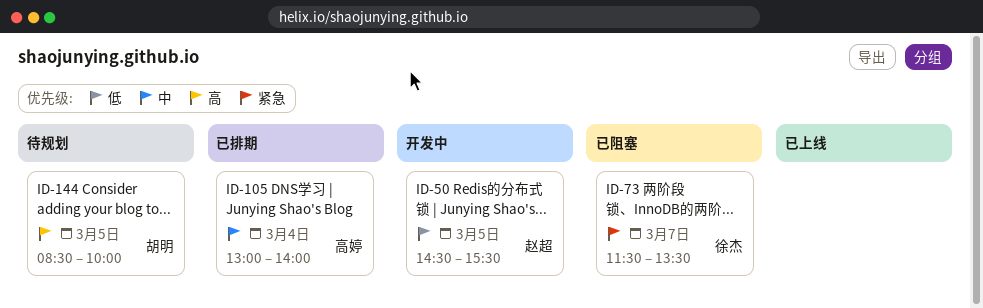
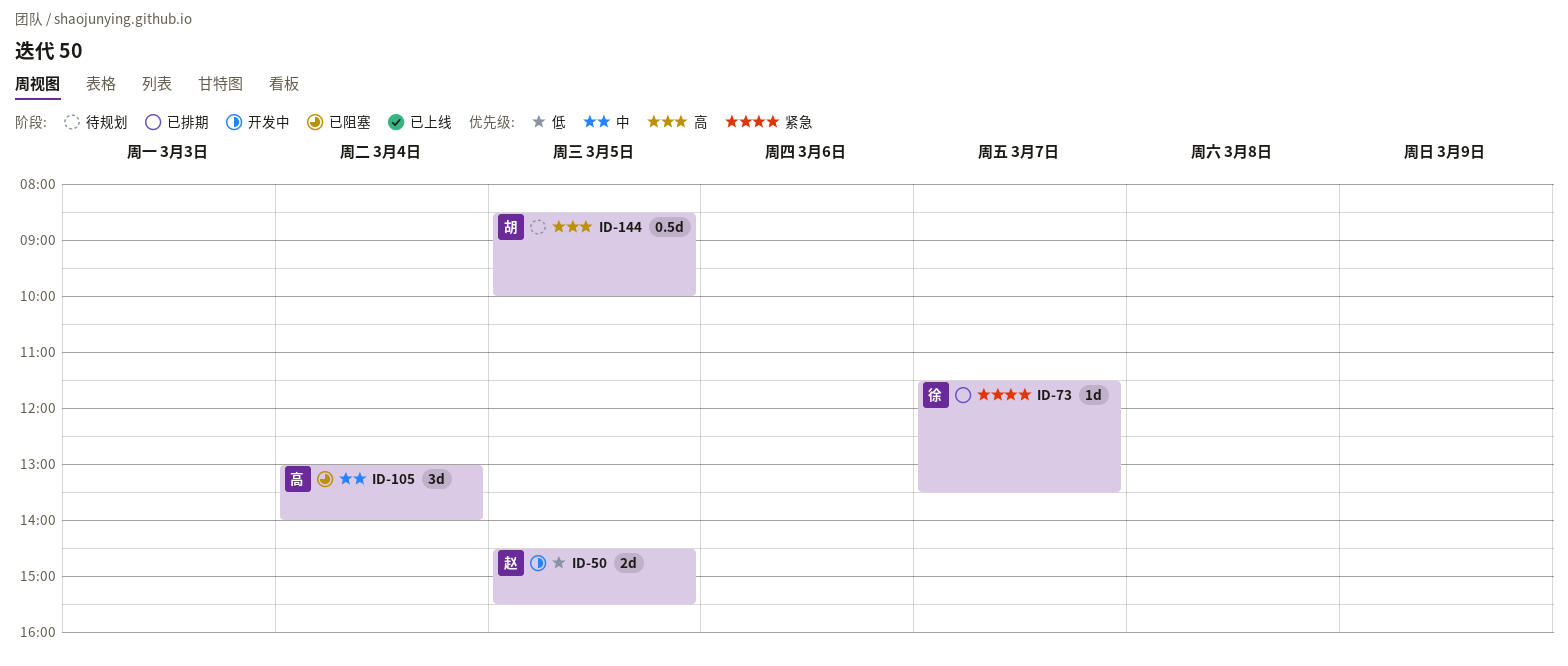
ID-73, status: 已阻塞 -> 已排期
ID-105, status: 已排期 -> 已阻塞

